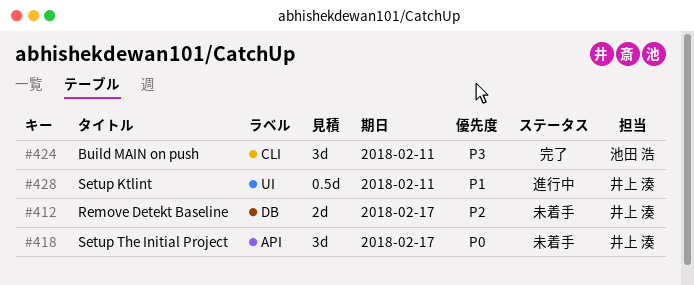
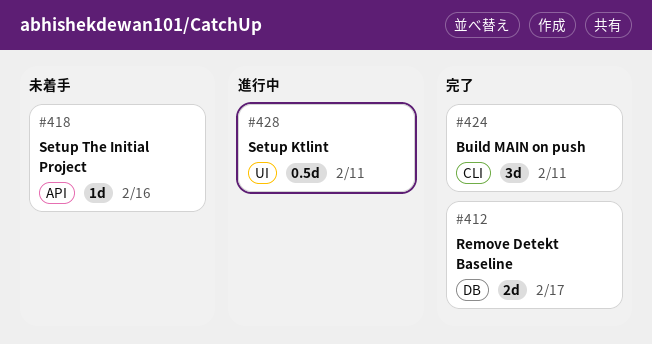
#412, status: 未着手 -> 完了
#418, estimate: 3d -> 1d
#418, due: Feb 17 -> Feb 16

